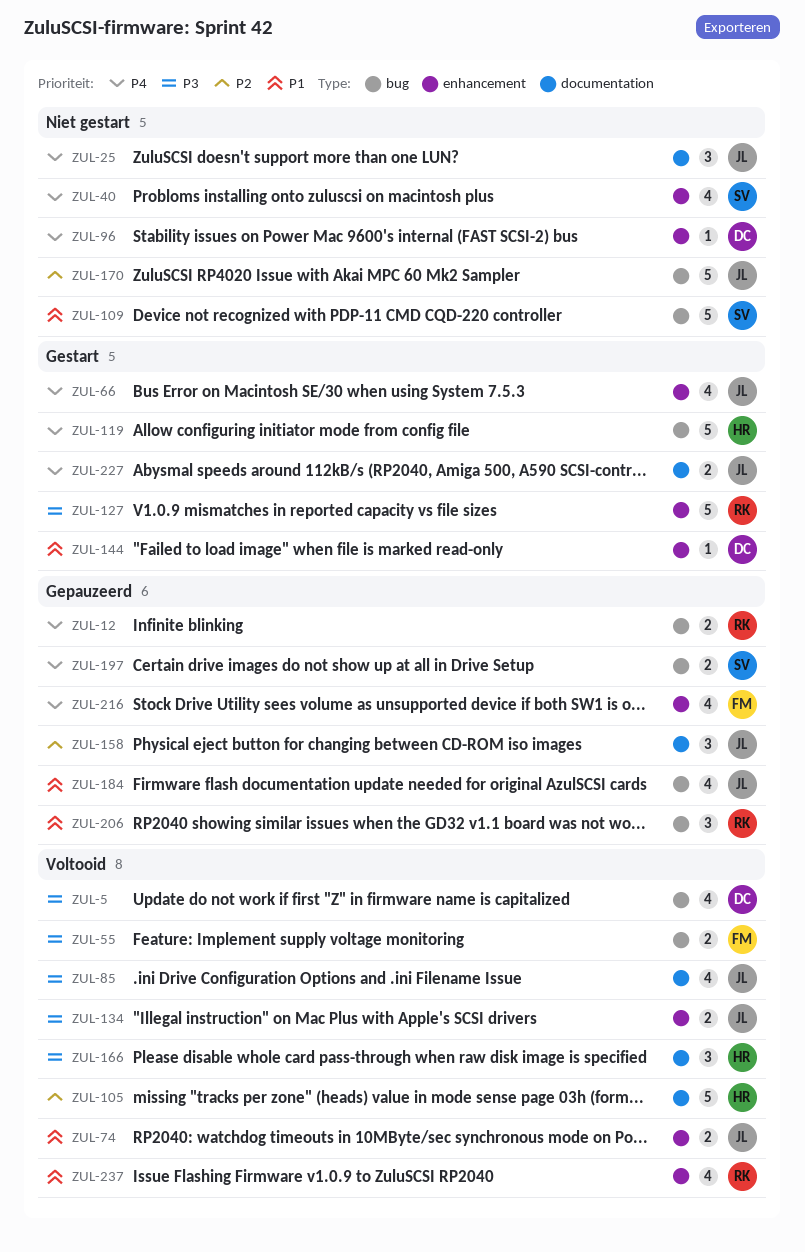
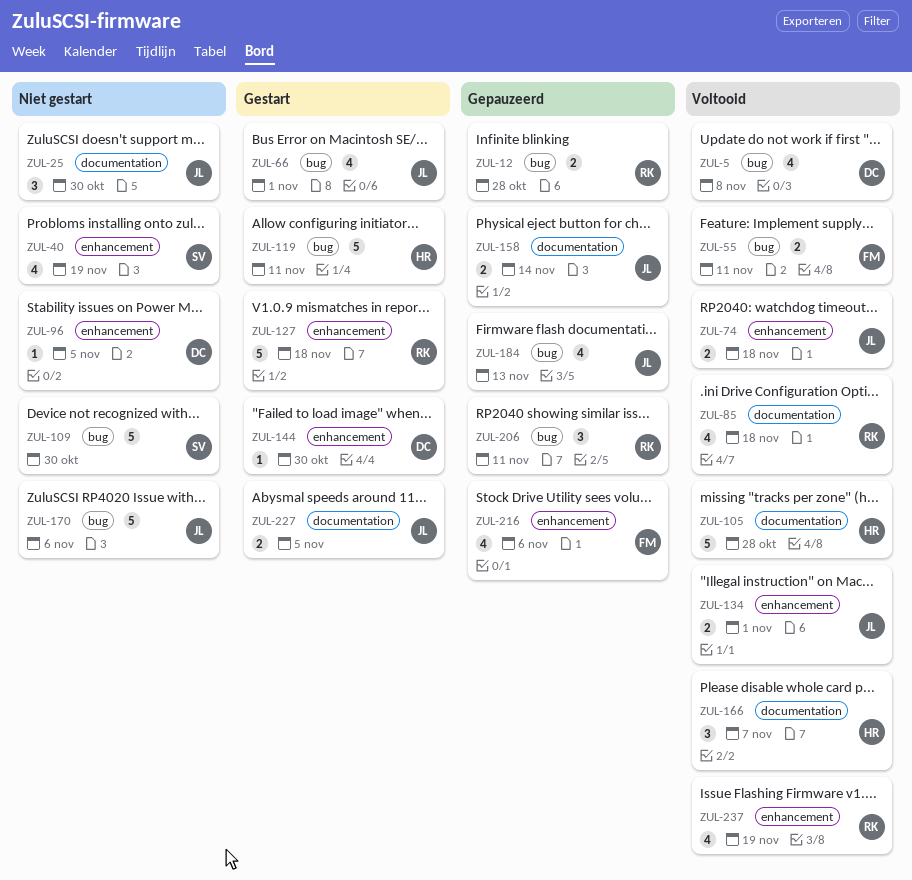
ZUL-66, label: enhancement -> bug
ZUL-85, owner: JL -> RK
ZUL-158, estimate: 3 -> 2
ZUL-197: present -> none

